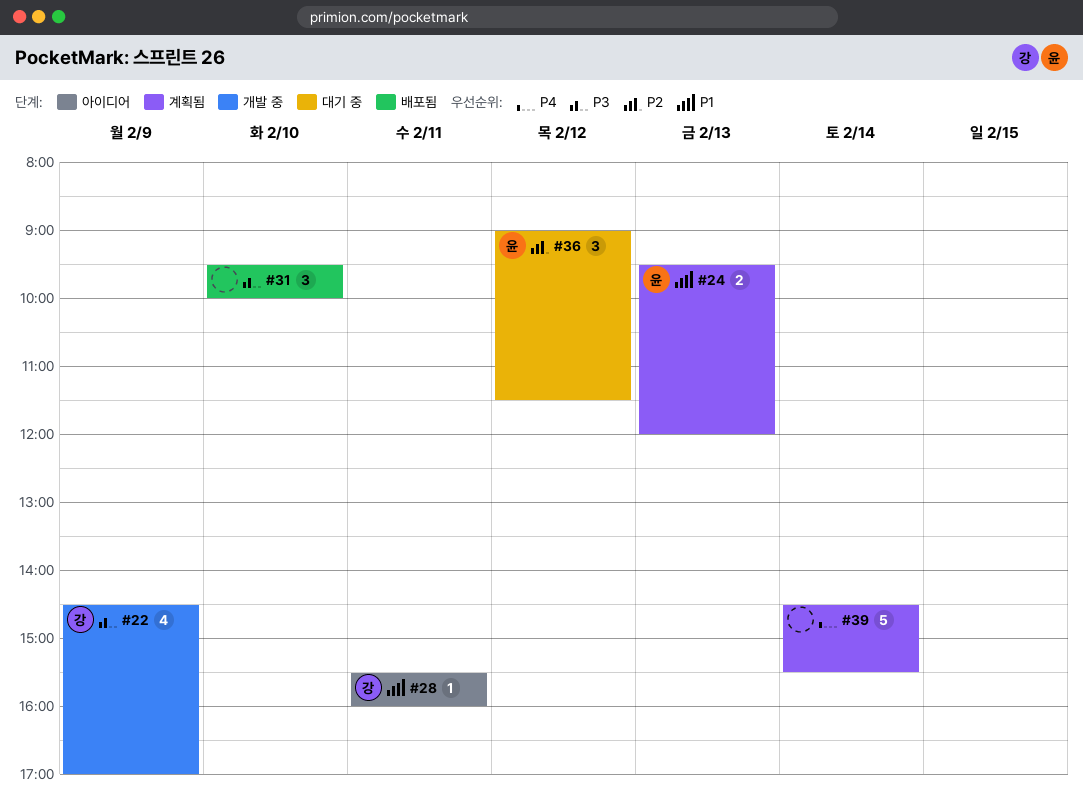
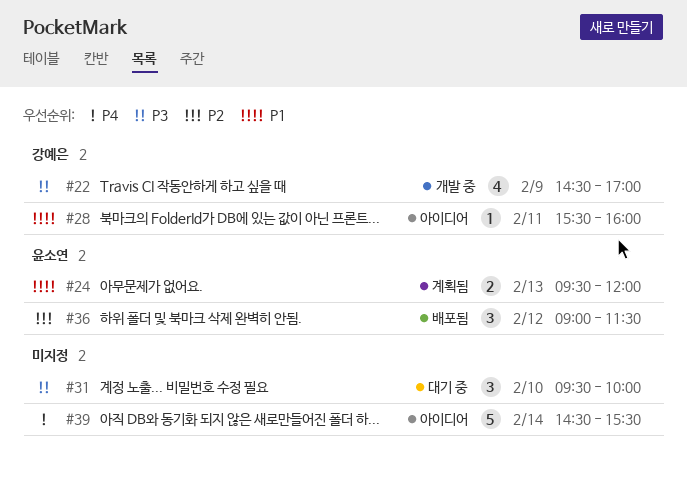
#31, status: 배포됨 -> 대기 중
#36, status: 대기 중 -> 배포됨
#39, status: 계획됨 -> 아이디어

